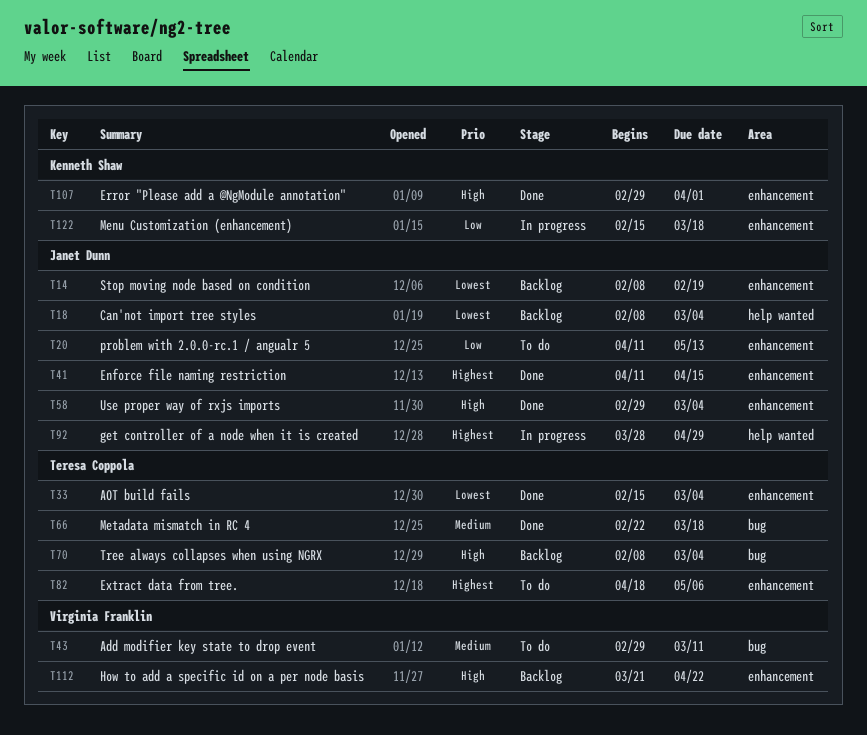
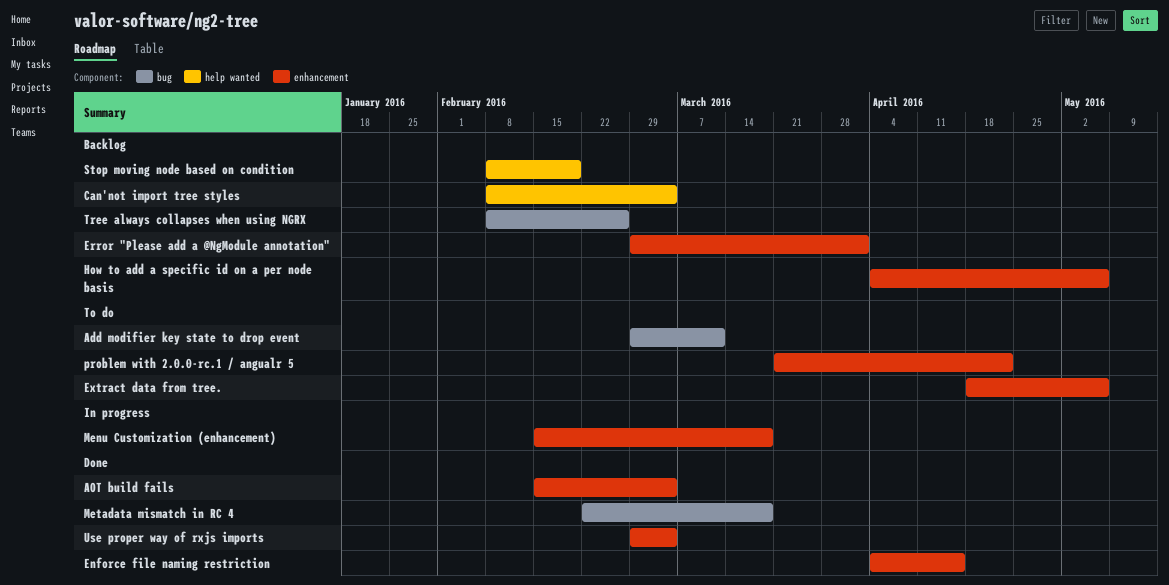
Enforce file naming restriction, start: Apr 11 -> Apr 4
Error "Please add a @NgModule annotation", status: Done -> Backlog
get controller of a node when it is created: present -> none
How to add a specific id on a per node basis, start: Mar 21 -> Apr 4
How to add a specific id on a per node basis, due: Apr 22 -> May 6
problem with 2.0.0-rc.1 / angualr 5, start: Apr 11 -> Mar 21
problem with 2.0.0-rc.1 / angualr 5, due: May 13 -> Apr 22
Stop moving node based on condition, label: enhancement -> help wanted
Tree always collapses when using NGRX, due: Mar 4 -> Feb 26

